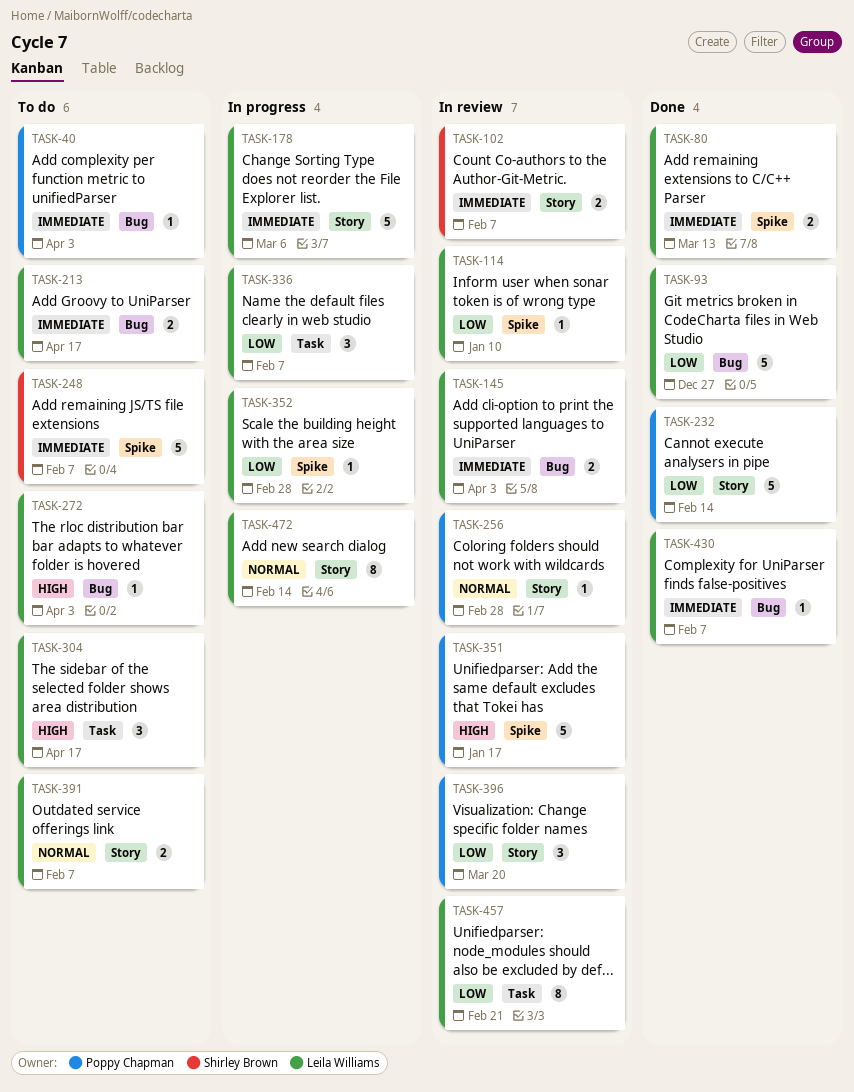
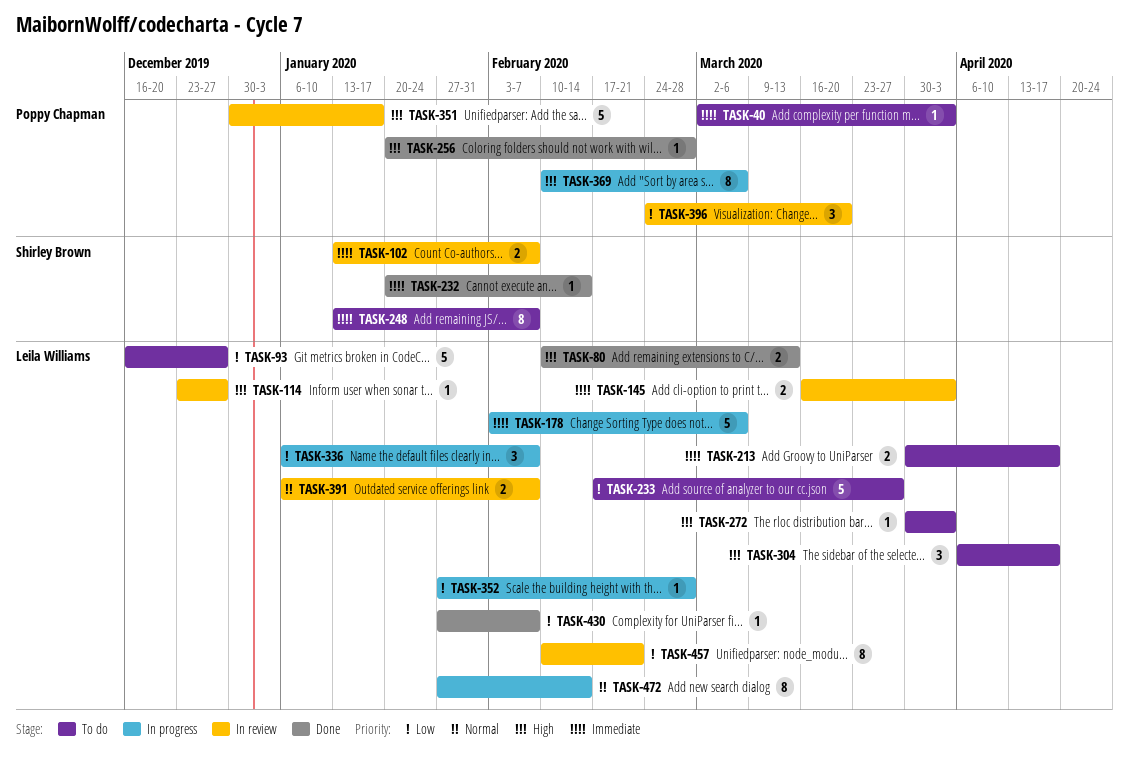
TASK-80, priority: Immediate -> High
TASK-93, status: Done -> To do
TASK-114, priority: Low -> High
TASK-114, due: Jan 10 -> Dec 27
TASK-232, owner: Poppy Chapman -> Shirley Brown
TASK-232, priority: Low -> Immediate
TASK-232, estimate: 5 -> 1
TASK-233: none -> present
TASK-248, estimate: 5 -> 8
TASK-256, status: In review -> Done
TASK-256, priority: Normal -> High
TASK-369: none -> present
TASK-391, status: To do -> In review
TASK-430, priority: Immediate -> Low

